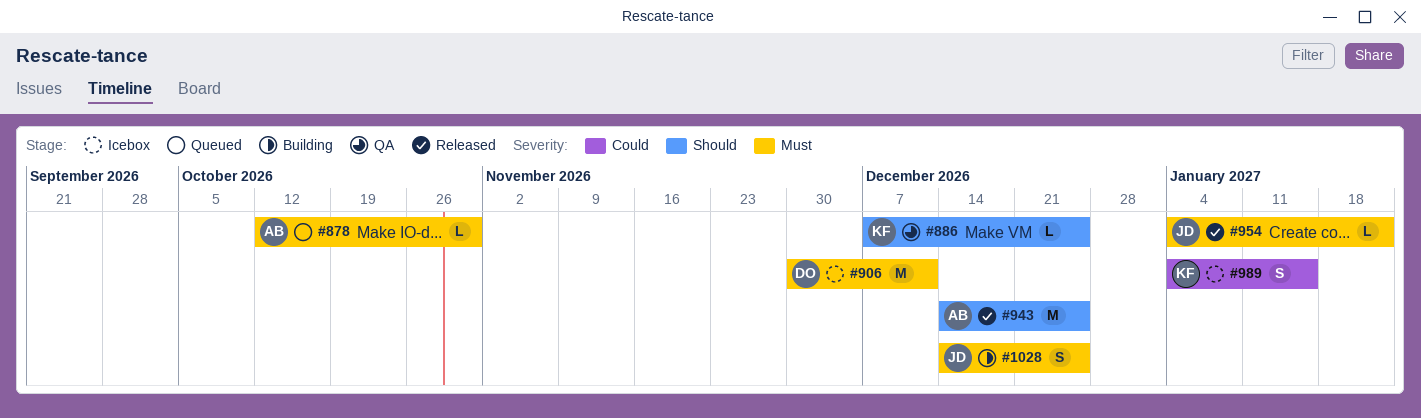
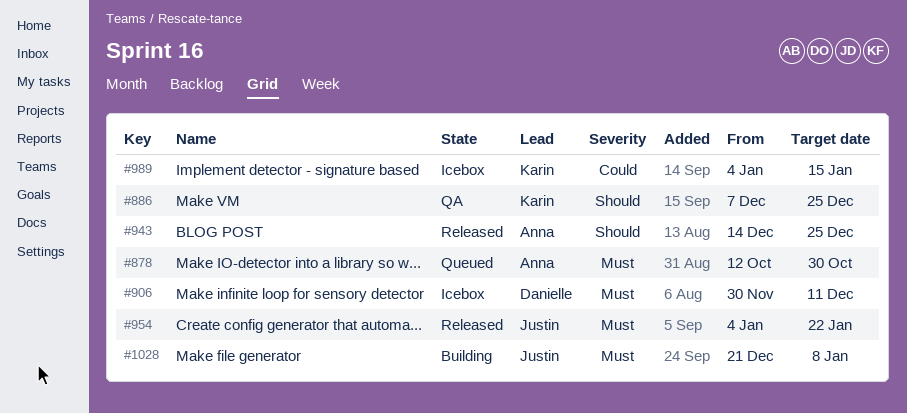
#1028, start: Dec 14 -> Dec 21
#1028, due: Dec 25 -> Jan 8

